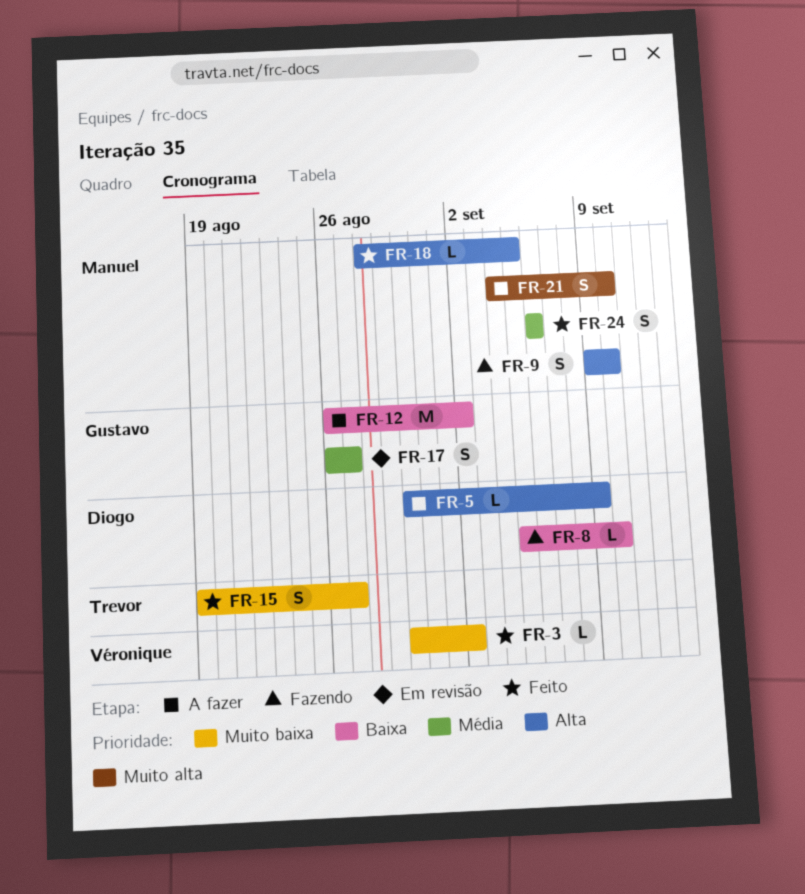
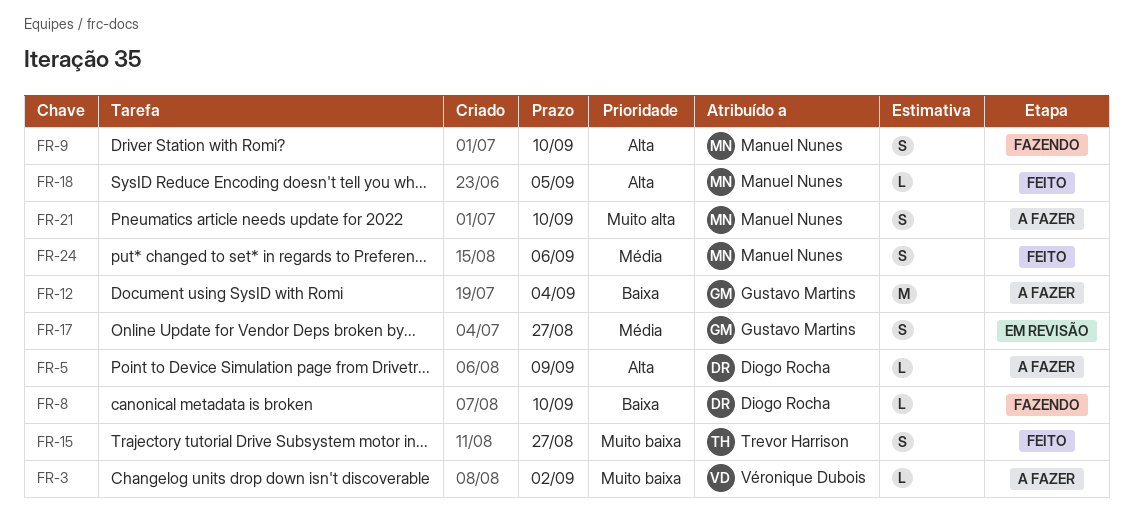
FR-3, status: Feito -> A fazer
FR-12, due: Sep 2 -> Sep 4

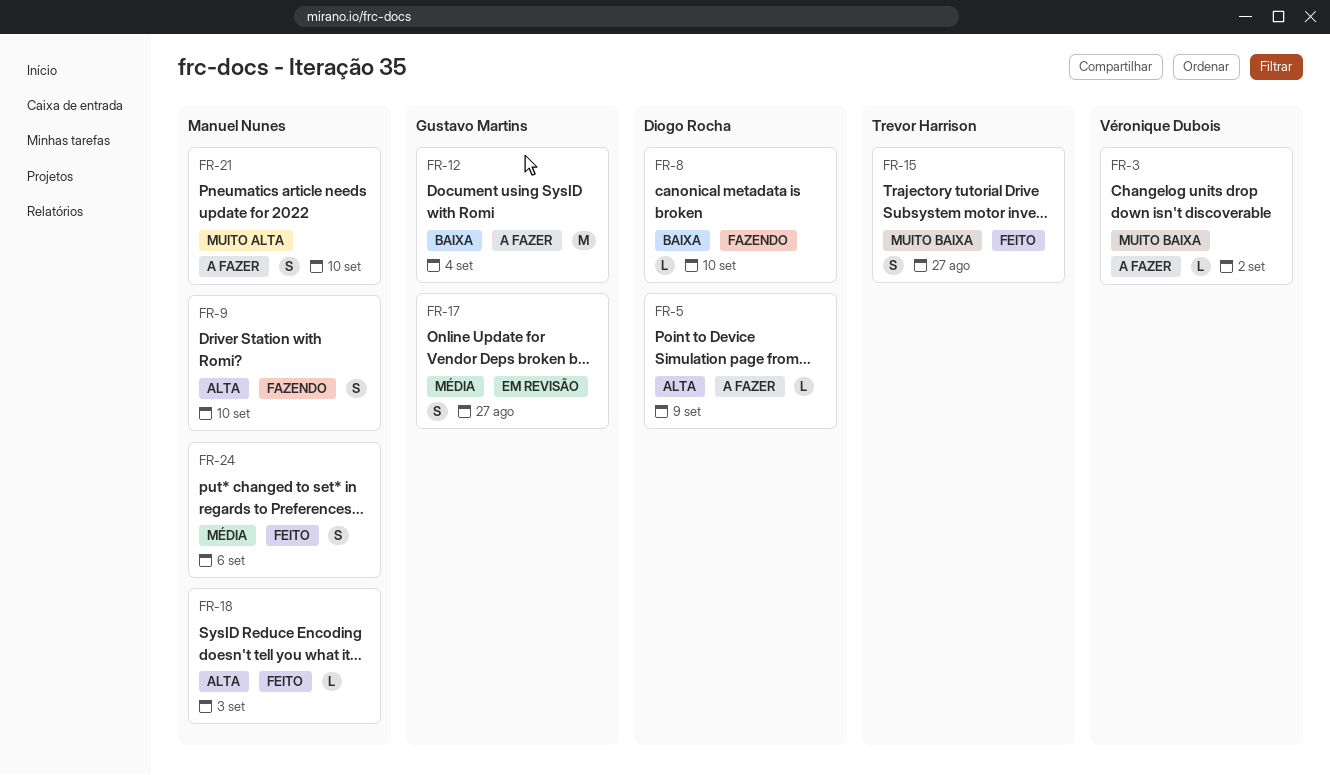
FR-18, due: Sep 5 -> Sep 3

